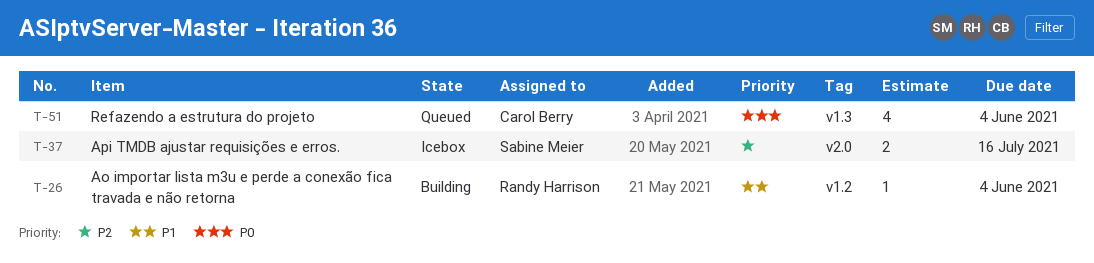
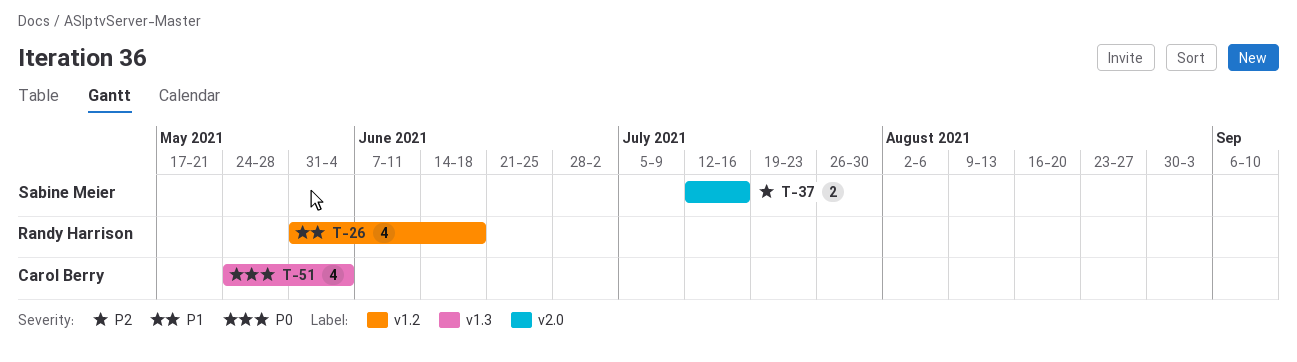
T-26, estimate: 1 -> 4
T-26, due: Jun 4 -> Jun 18

